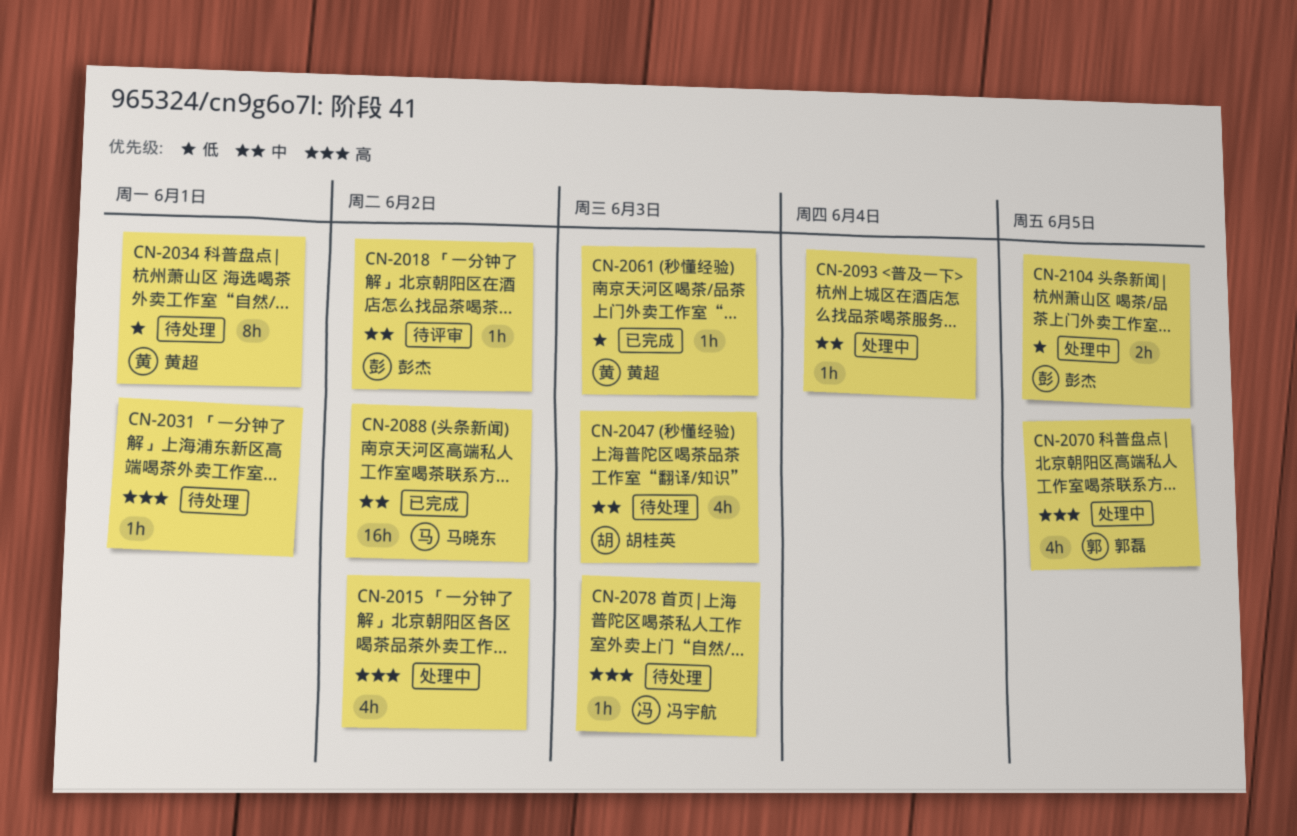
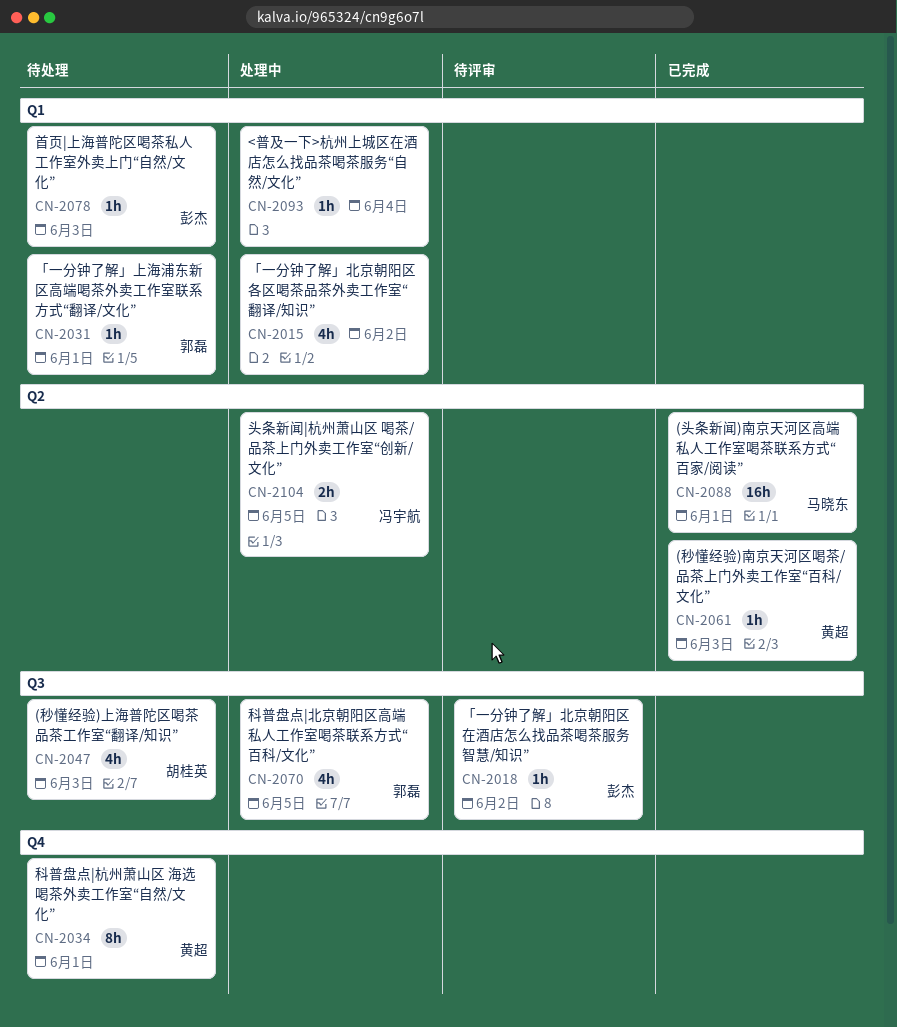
CN-2031, owner: none -> 郭磊
CN-2078, owner: 冯宇航 -> 彭杰
CN-2088, due: Jun 2 -> Jun 1
CN-2104, owner: 彭杰 -> 冯宇航

